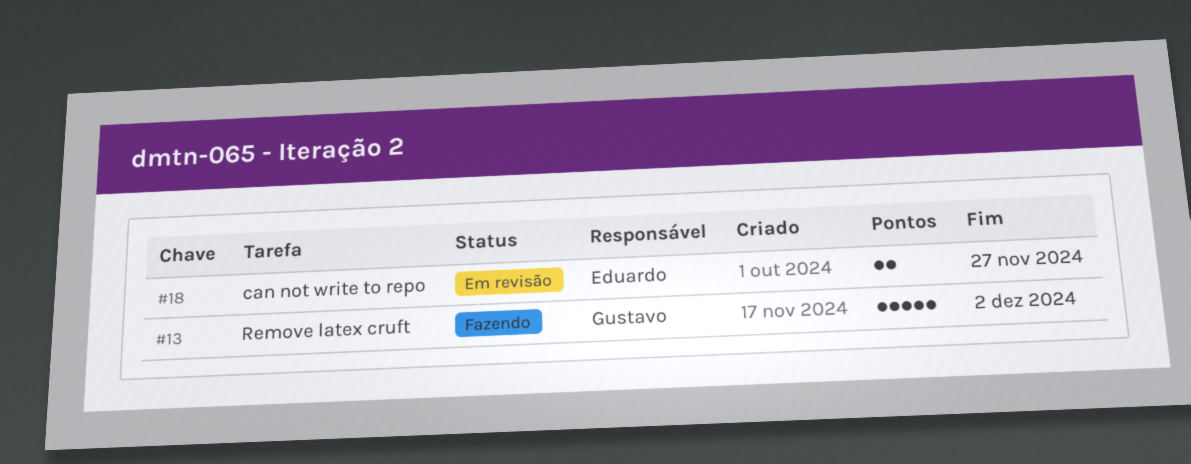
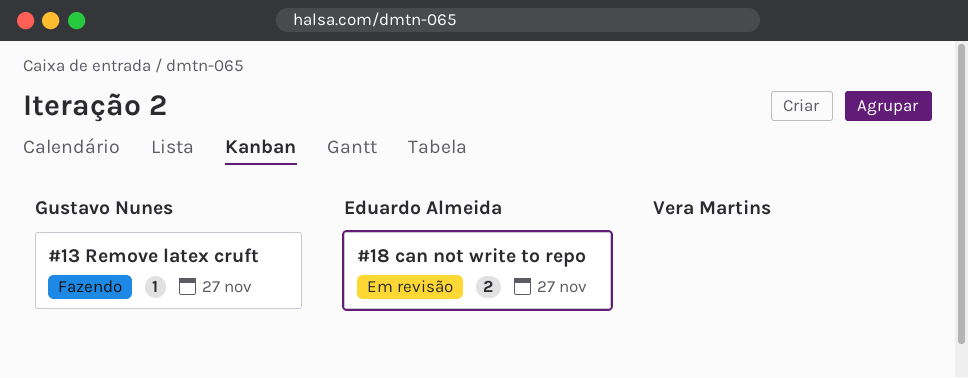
#13, estimate: 5 -> 1
#13, due: Dec 2 -> Nov 27

